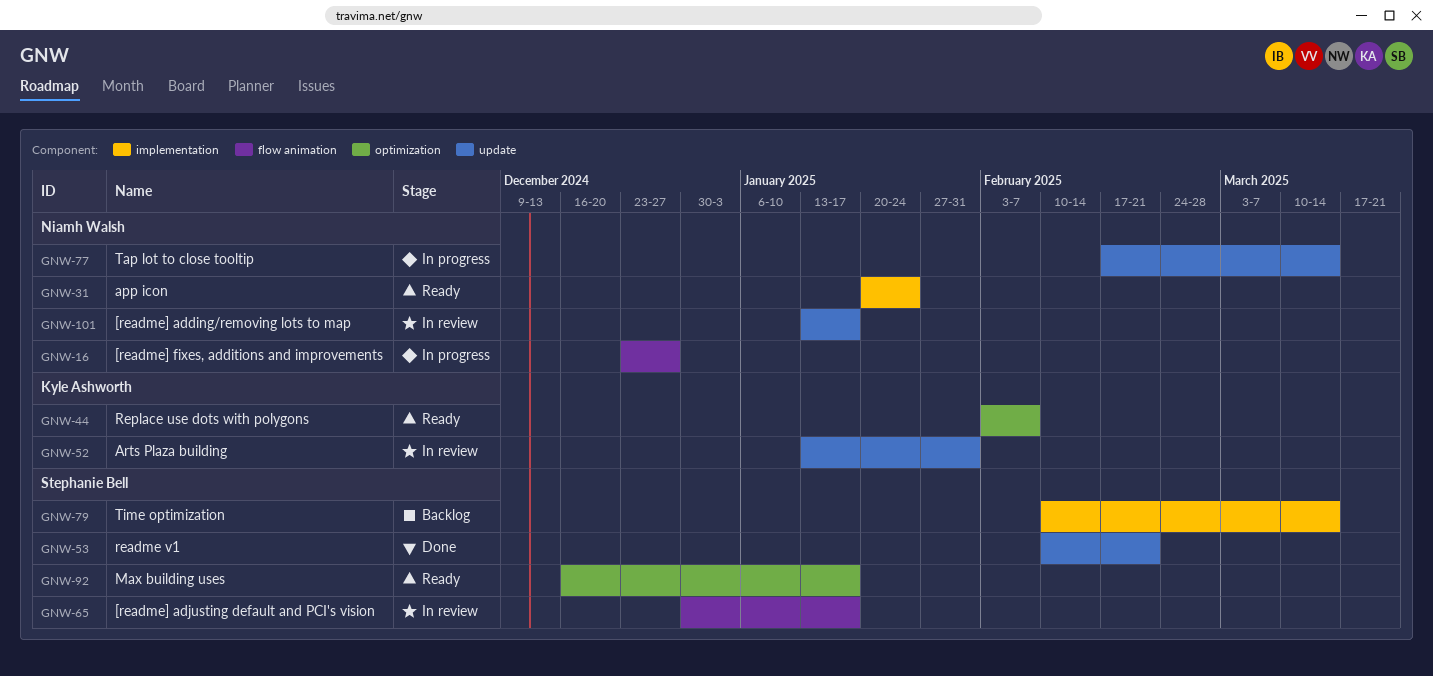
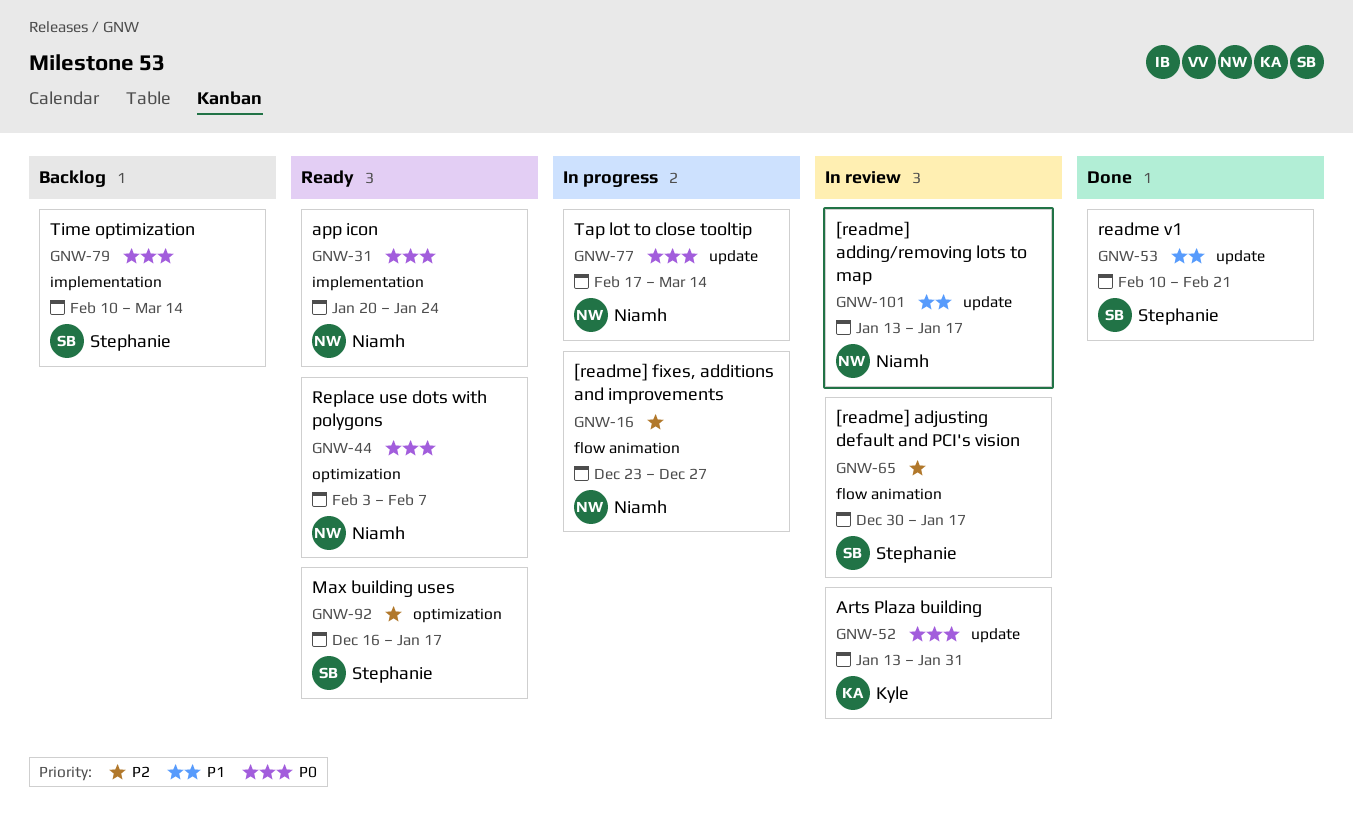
GNW-44, owner: Kyle Ashworth -> Niamh Walsh

